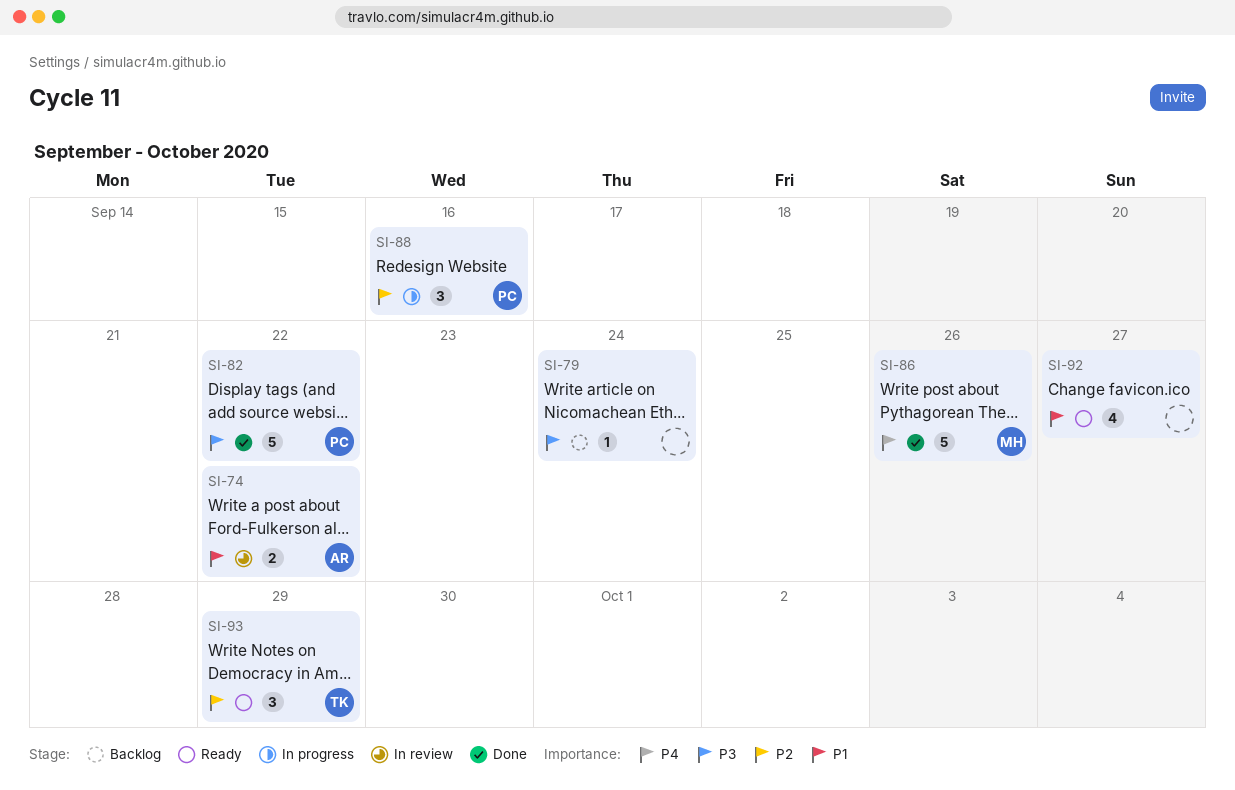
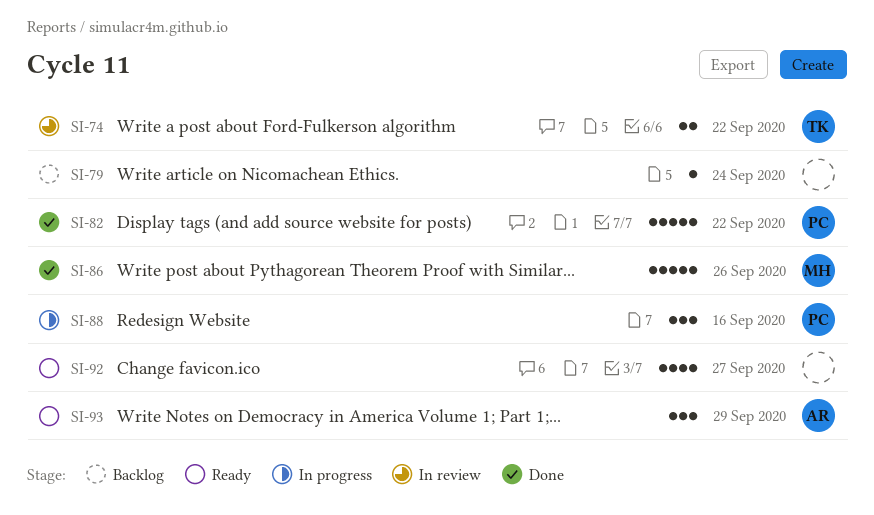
SI-74, owner: AR -> TK
SI-93, owner: TK -> AR

